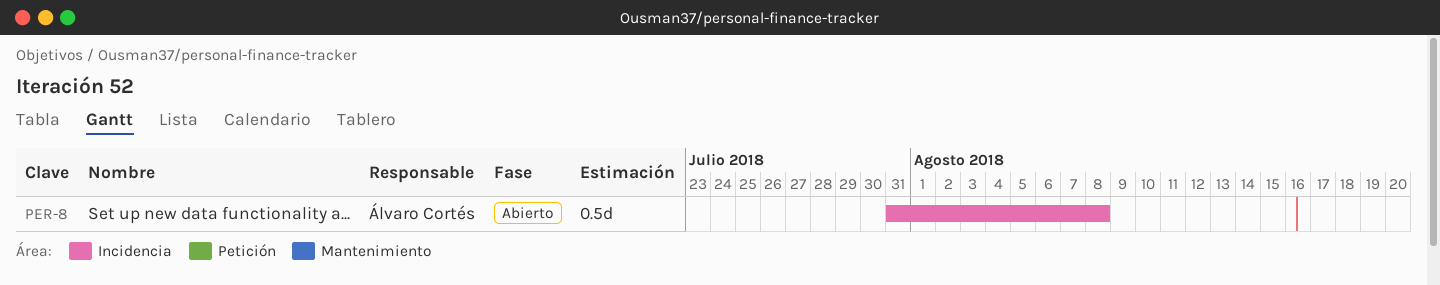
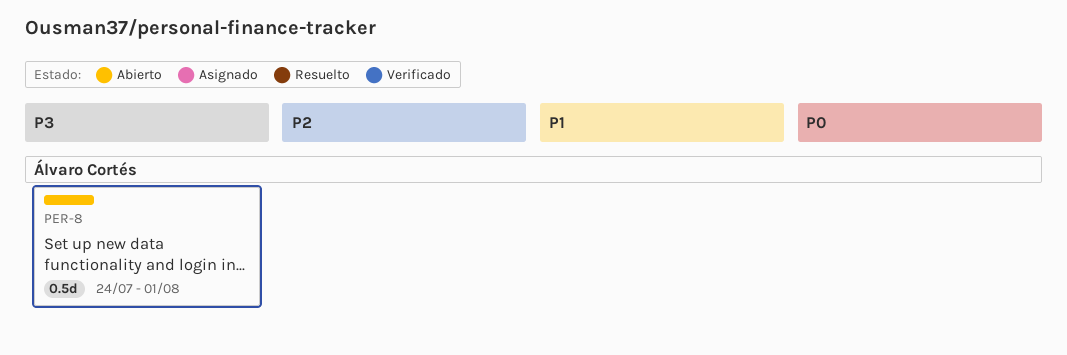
PER-8, start: Jul 31 -> Jul 24
PER-8, due: Aug 8 -> Aug 1

